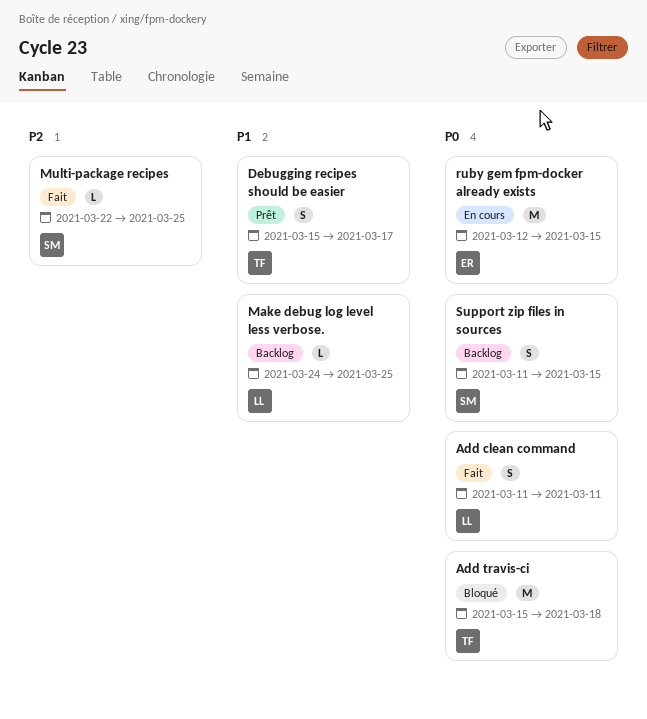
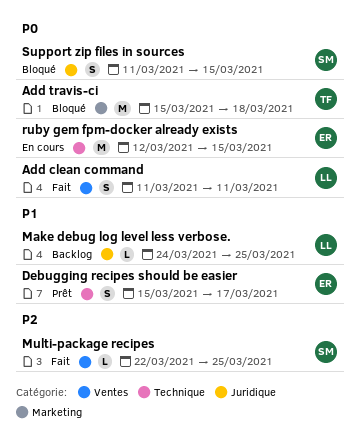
Debugging recipes should be easier, owner: TF -> ER
Support zip files in sources, status: Backlog -> Bloqué

